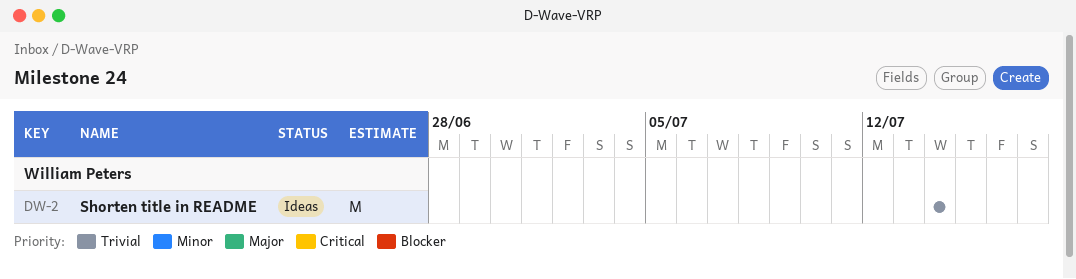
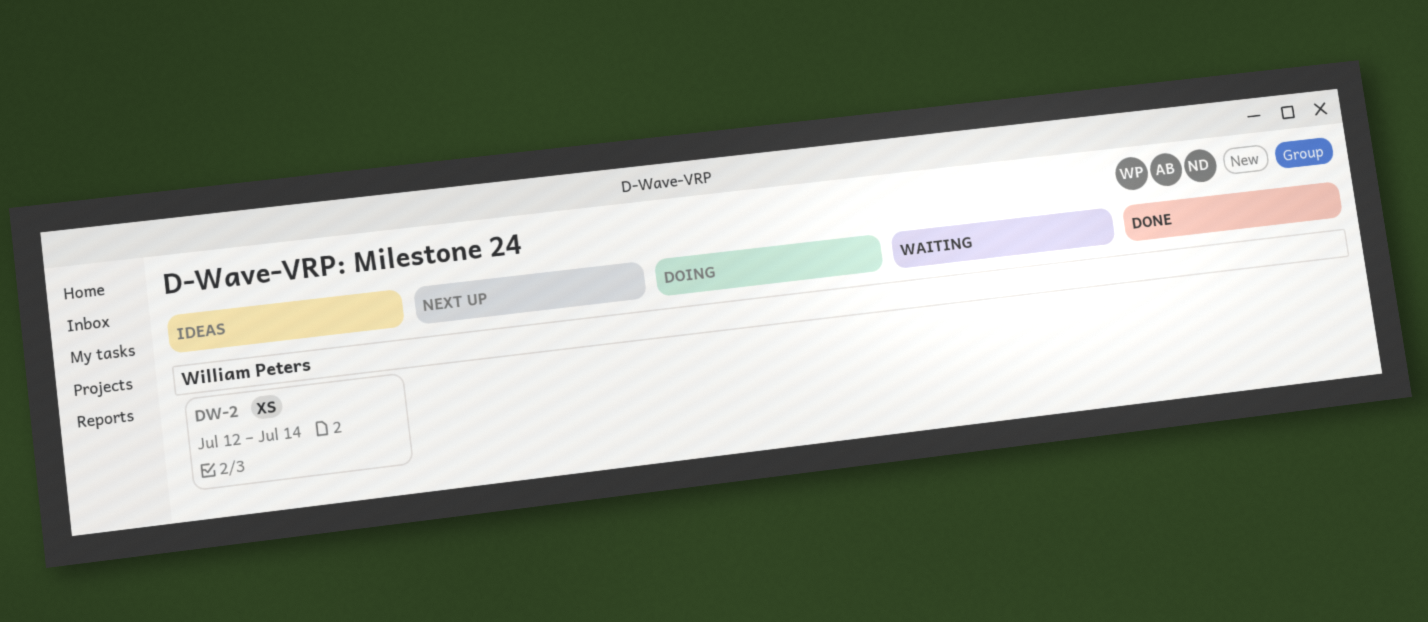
DW-2, estimate: M -> XS
DW-2, start: Jul 14 -> Jul 12

